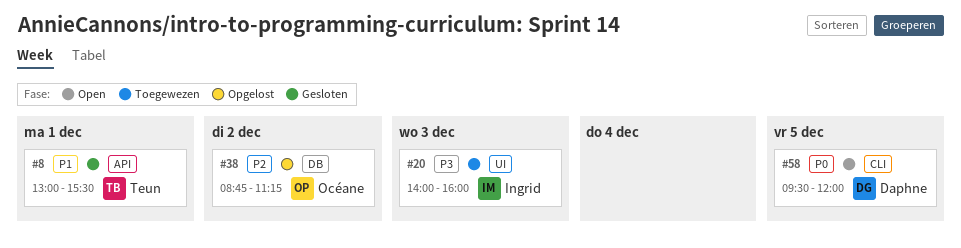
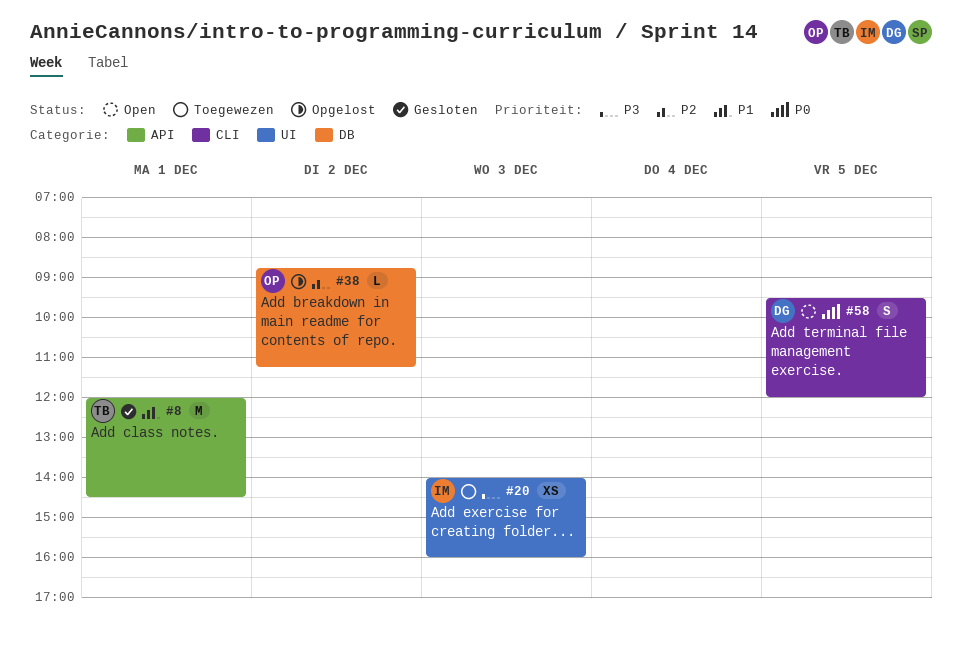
#8, begins: 13:00 -> 12:00
#8, ends: 15:30 -> 14:30

